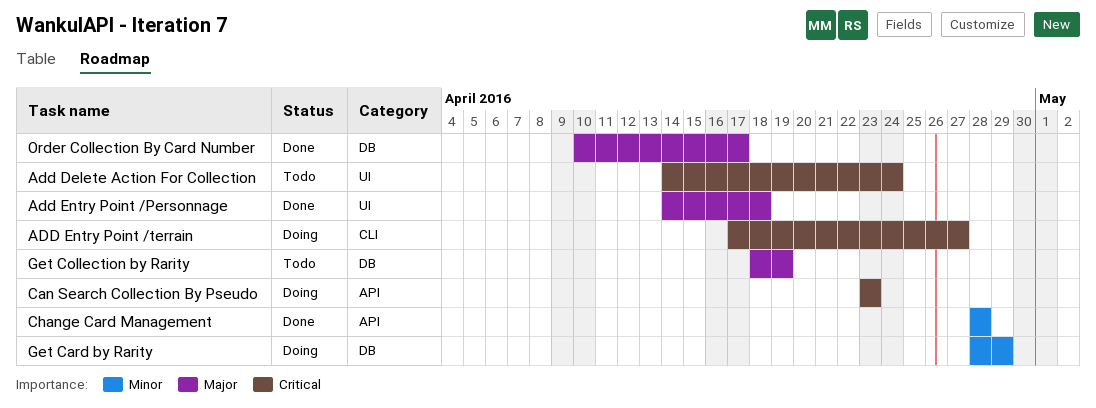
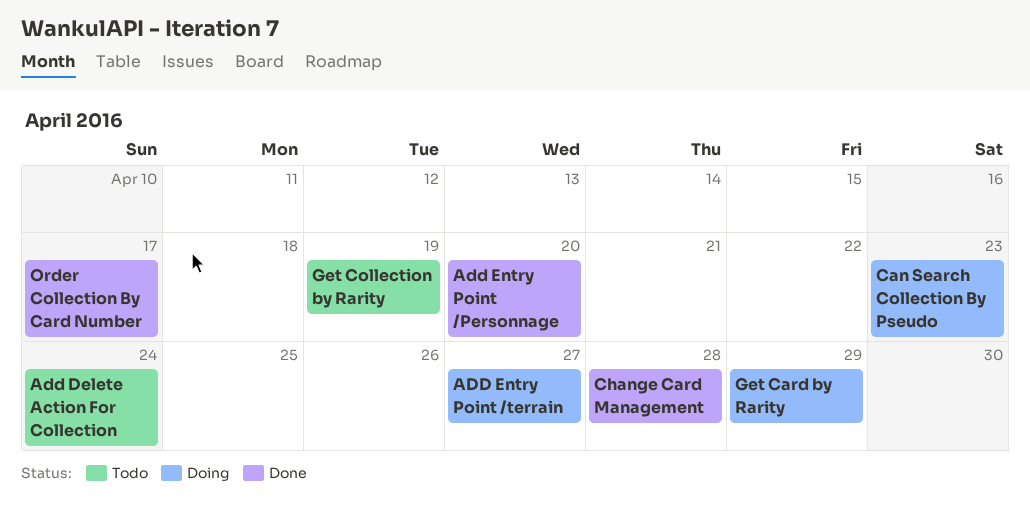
Add Entry Point /Personnage, due: Apr 18 -> Apr 20

